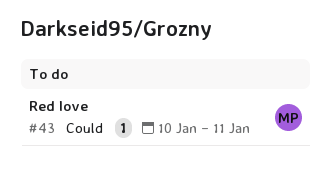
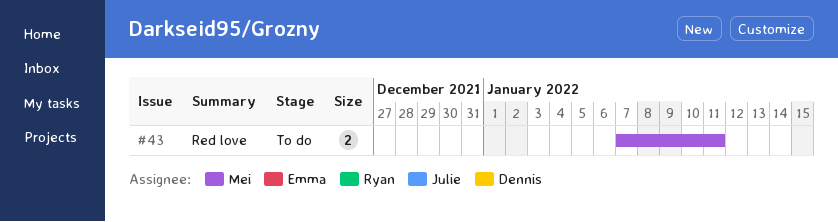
#43, estimate: 1 -> 2
#43, start: Jan 10 -> Jan 7

